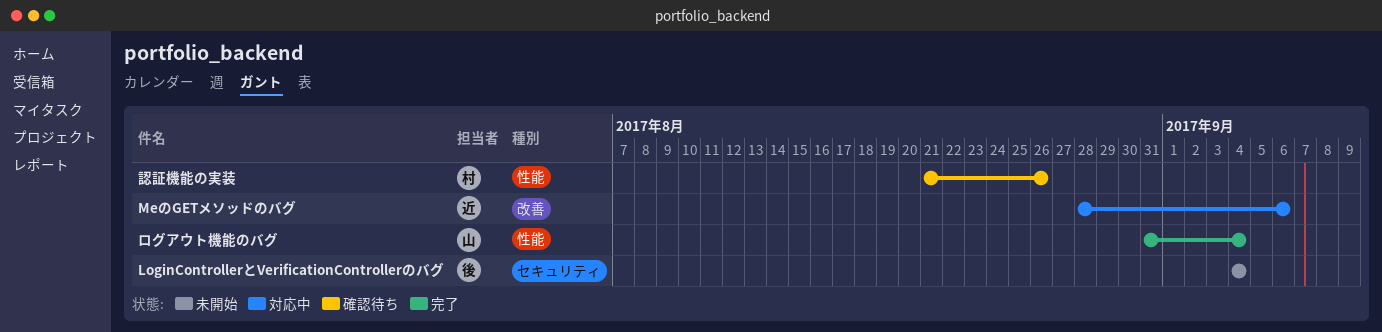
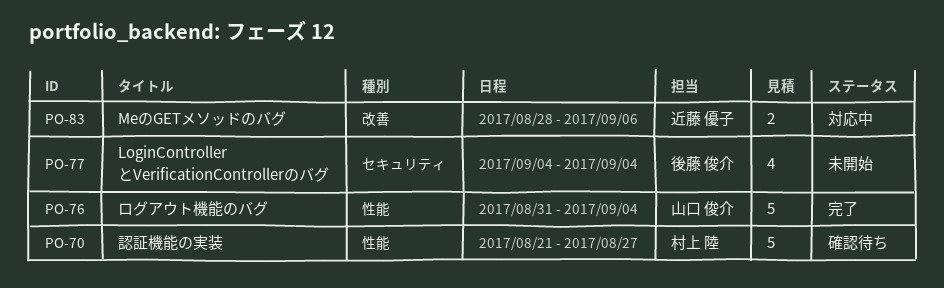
認証機能の実装, due: Aug 26 -> Aug 27

